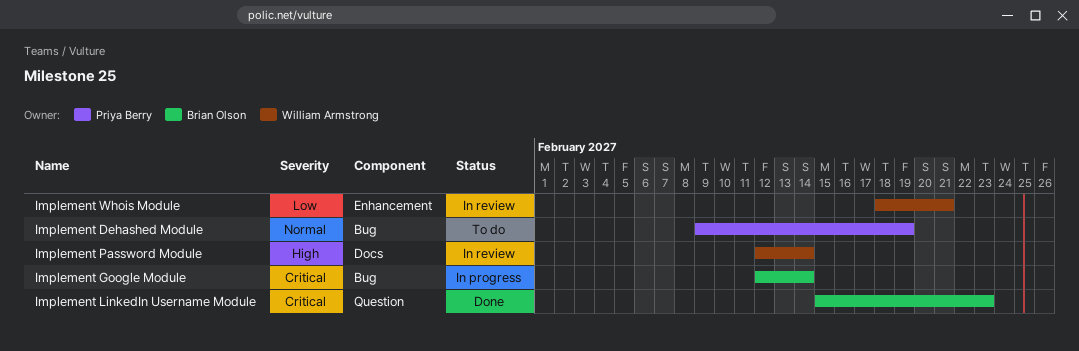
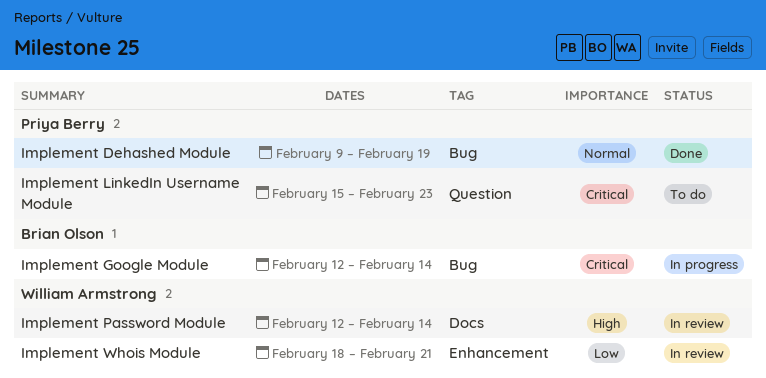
Implement Dehashed Module, status: To do -> Done
Implement LinkedIn Username Module, status: Done -> To do
Implement LinkedIn Username Module, owner: Brian Olson -> Priya Berry

